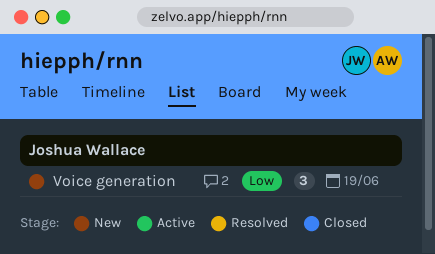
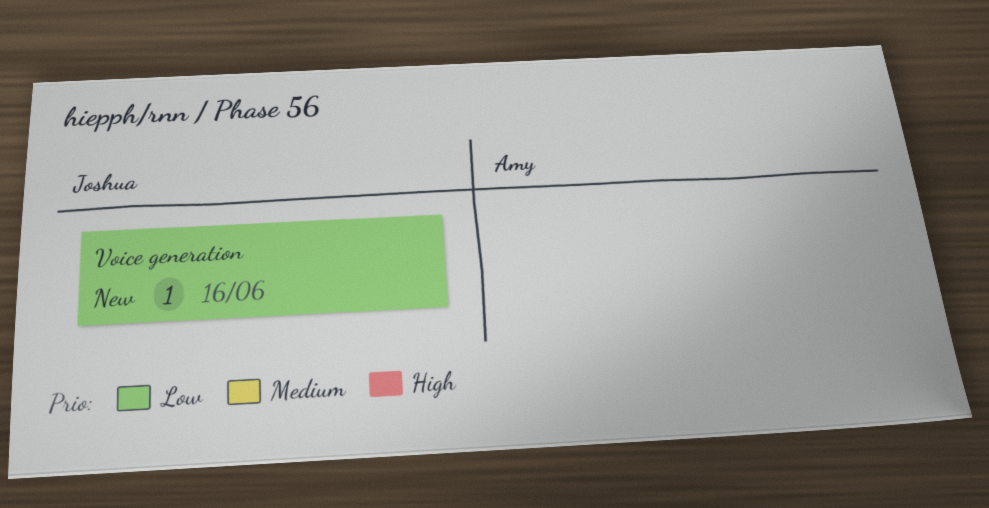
Voice generation, estimate: 3 -> 1
Voice generation, due: Jun 19 -> Jun 16

